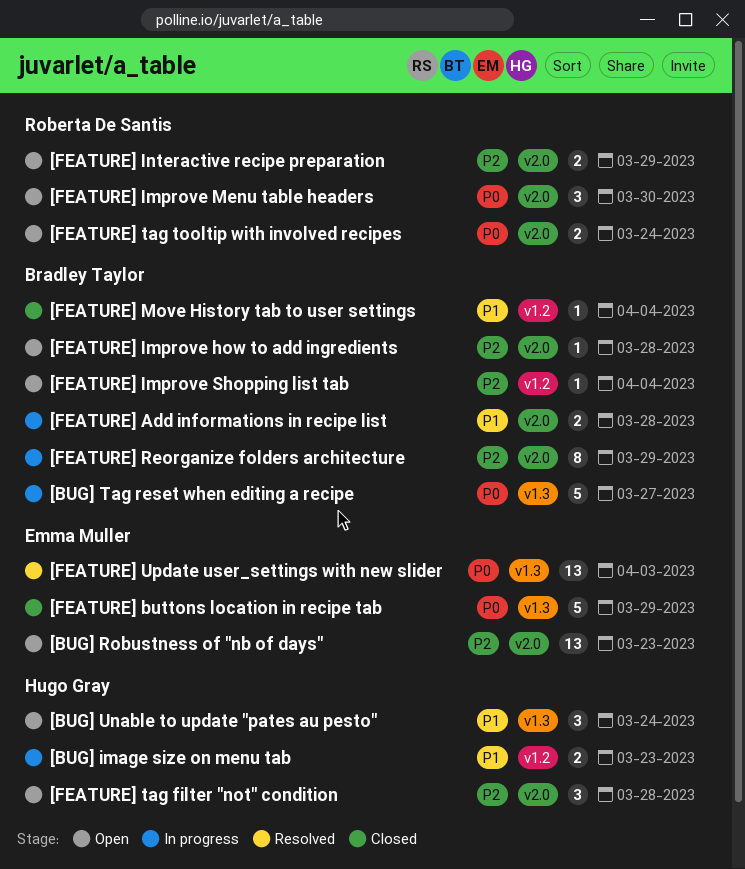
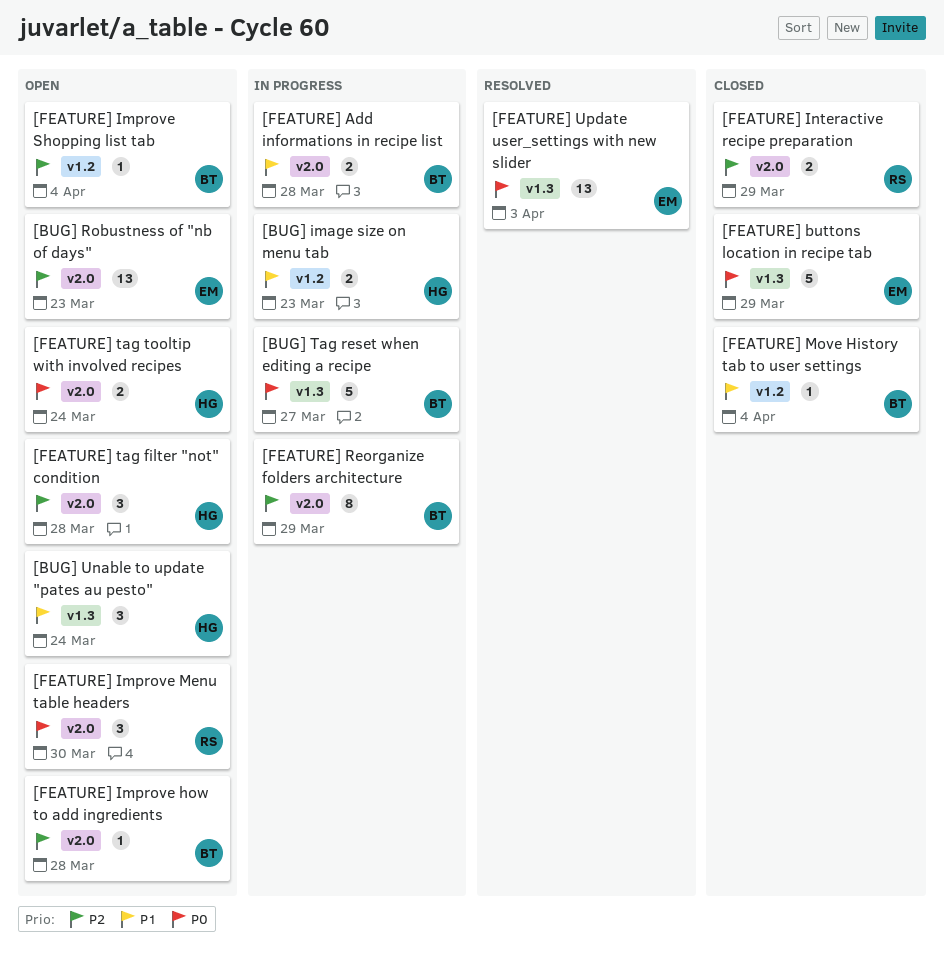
[FEATURE] Interactive recipe preparation, status: Open -> Closed
[FEATURE] tag tooltip with involved recipes, owner: Roberta De Santis -> Hugo Gray

